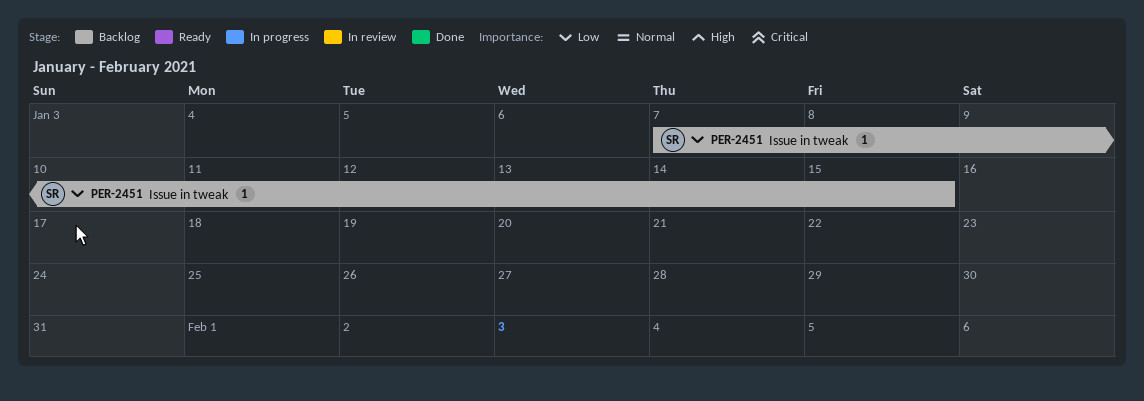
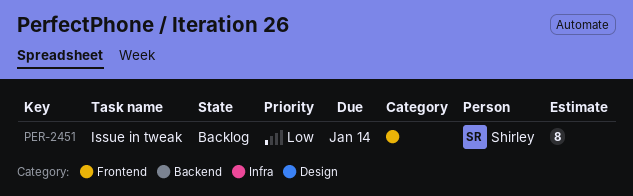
PER-2451, estimate: 1 -> 8
PER-2451, due: Jan 15 -> Jan 14

